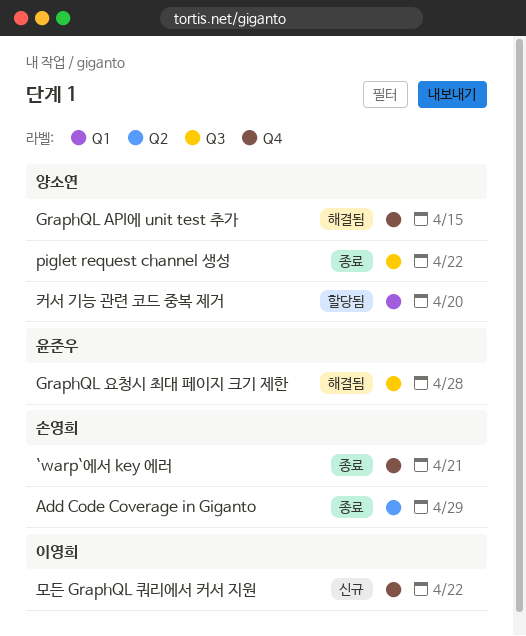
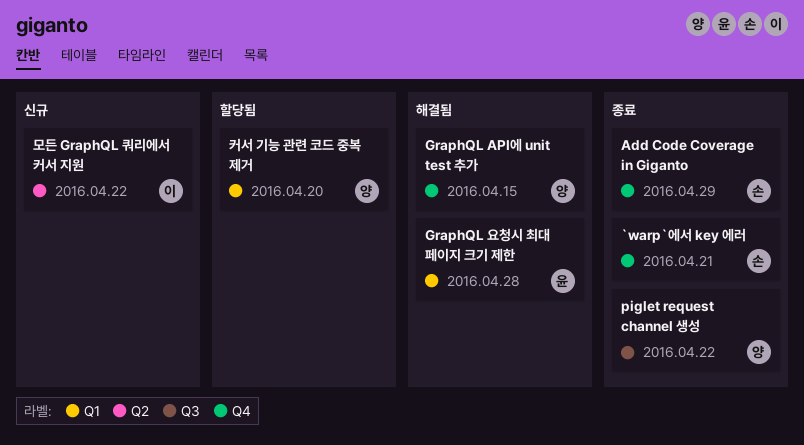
Add Code Coverage in Giganto, label: Q2 -> Q4
GraphQL 요청시 최대 페이지 크기 제한, label: Q3 -> Q1
모든 GraphQL 쿼리에서 커서 지원, label: Q4 -> Q2

